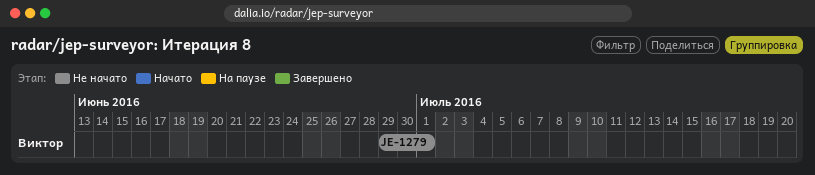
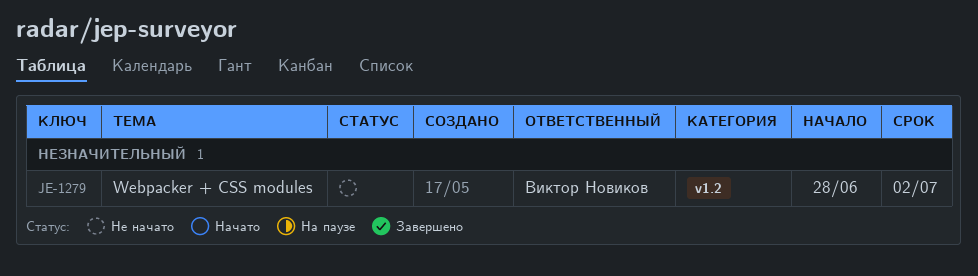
JE-1279, start: Jun 29 -> Jun 28
JE-1279, due: Jul 1 -> Jul 2

